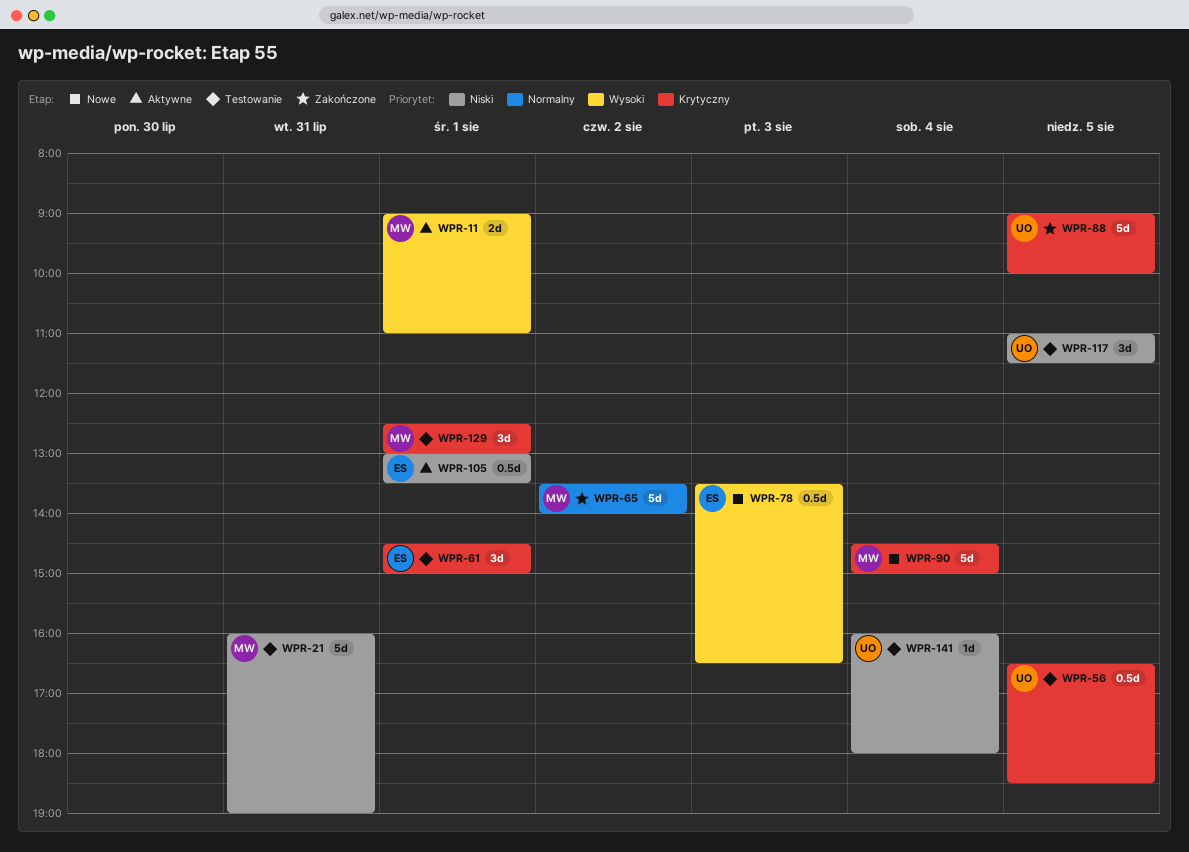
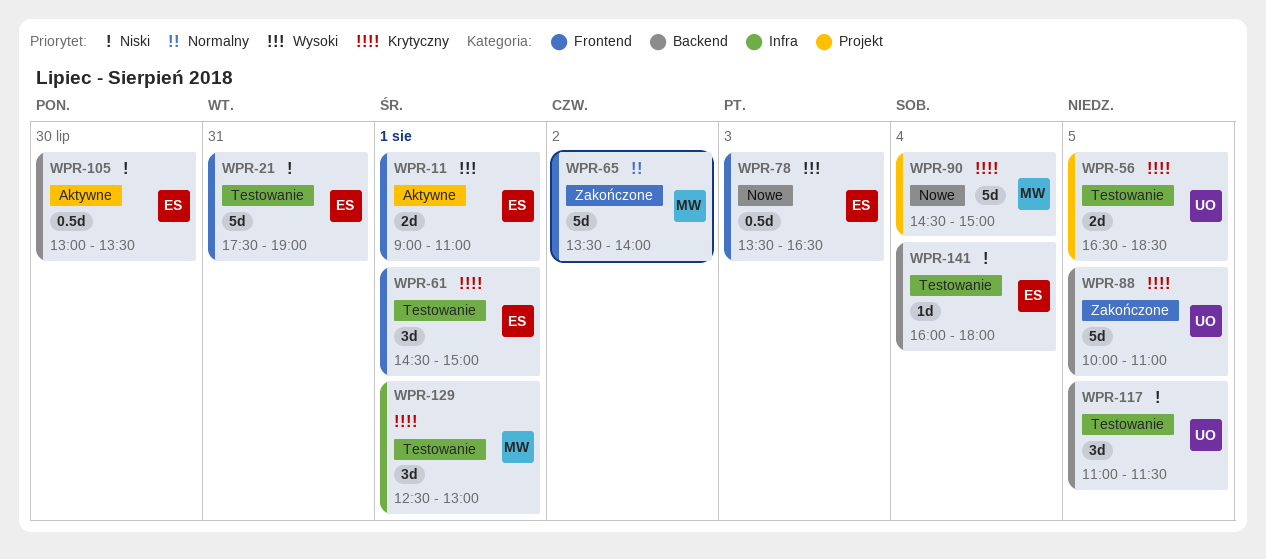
WPR-11, owner: MW -> ES
WPR-21, owner: MW -> ES
WPR-21, begins: 16:00 -> 17:30
WPR-56, estimate: 0.5d -> 2d
WPR-88, begins: 09:00 -> 10:00
WPR-88, ends: 10:00 -> 11:00
WPR-105, day: Aug 1 -> Jul 30
WPR-141, owner: UO -> ES

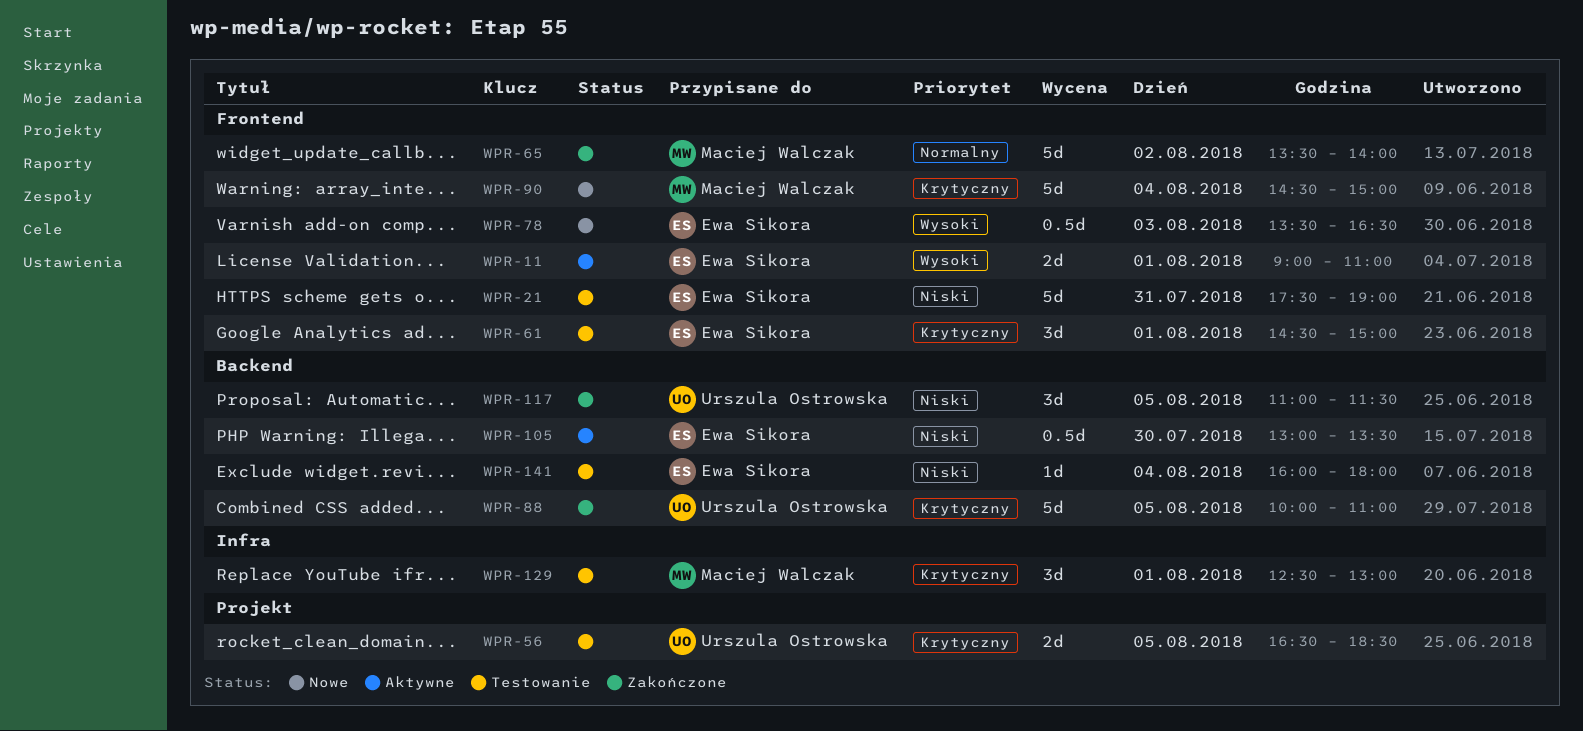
WPR-90, label: Projekt -> Frontend
WPR-117, status: Testowanie -> Zakończone

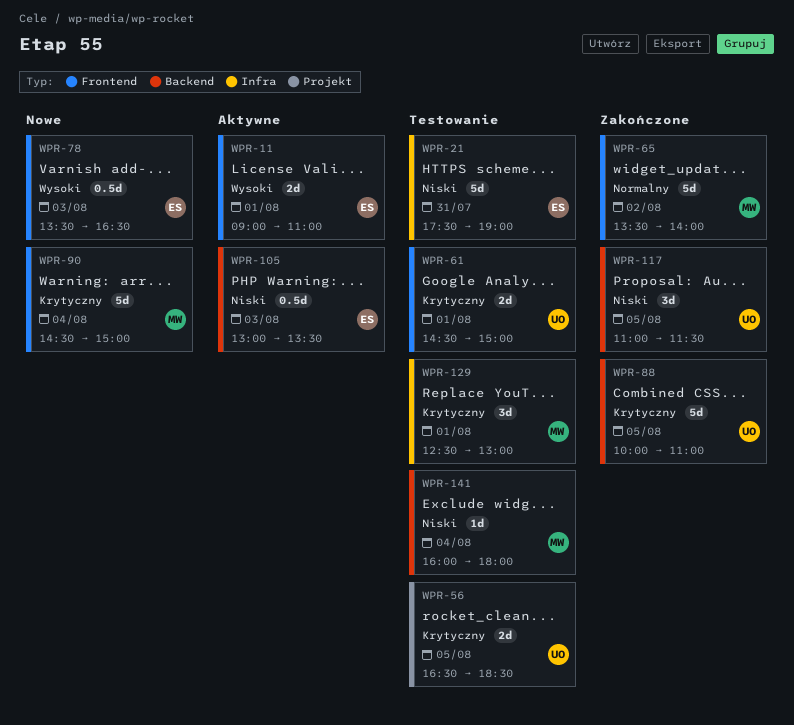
WPR-21, label: Frontend -> Infra
WPR-61, owner: Ewa Sikora -> Urszula Ostrowska
WPR-61, estimate: 3d -> 2d
WPR-105, day: Jul 30 -> Aug 3
WPR-141, owner: Ewa Sikora -> Maciej Walczak

